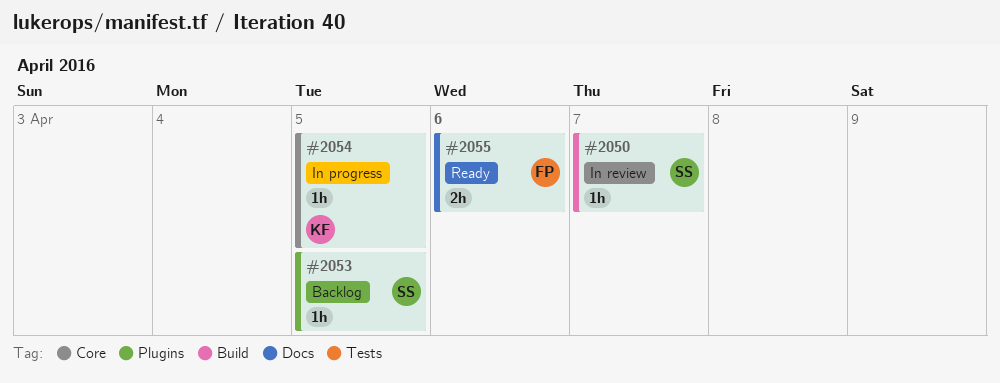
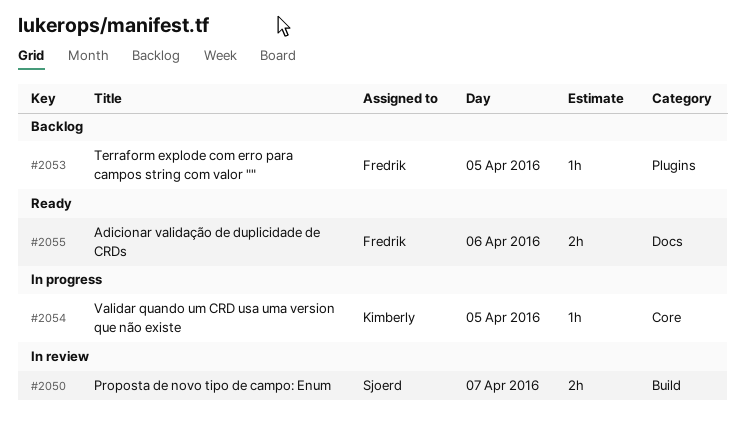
#2050, estimate: 1h -> 2h
#2053, owner: Sjoerd -> Fredrik

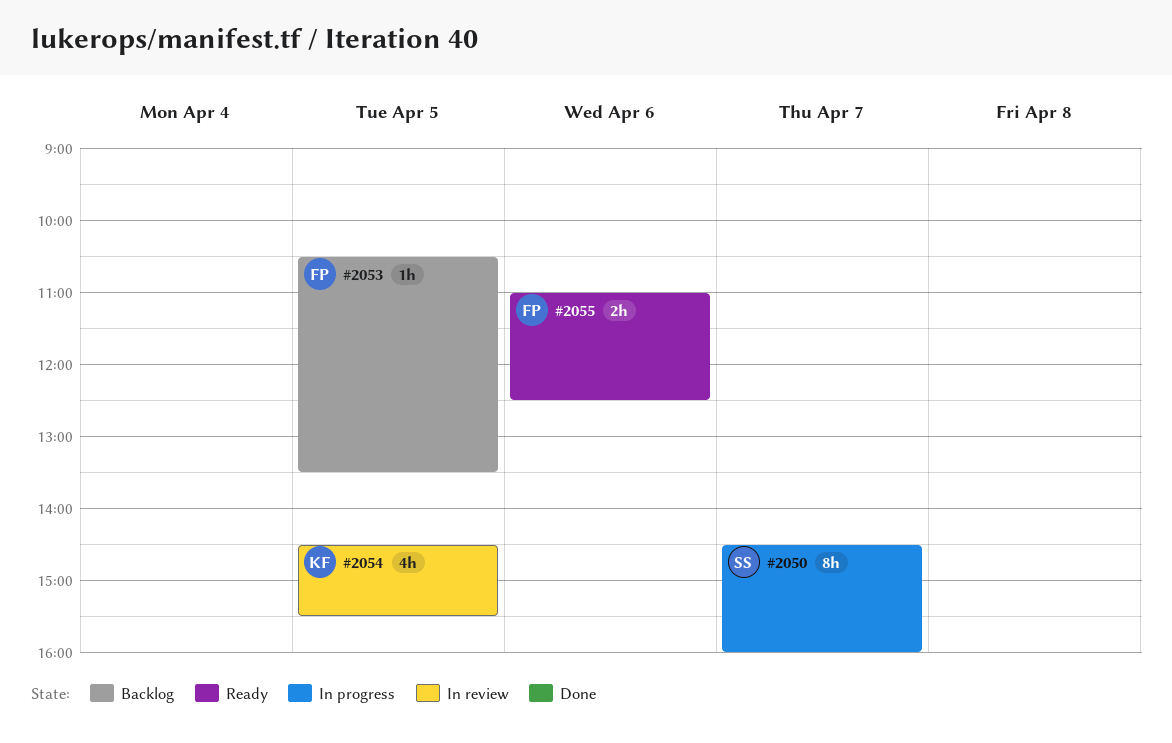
#2050, status: In review -> In progress
#2050, estimate: 2h -> 8h
#2054, status: In progress -> In review
#2054, estimate: 1h -> 4h

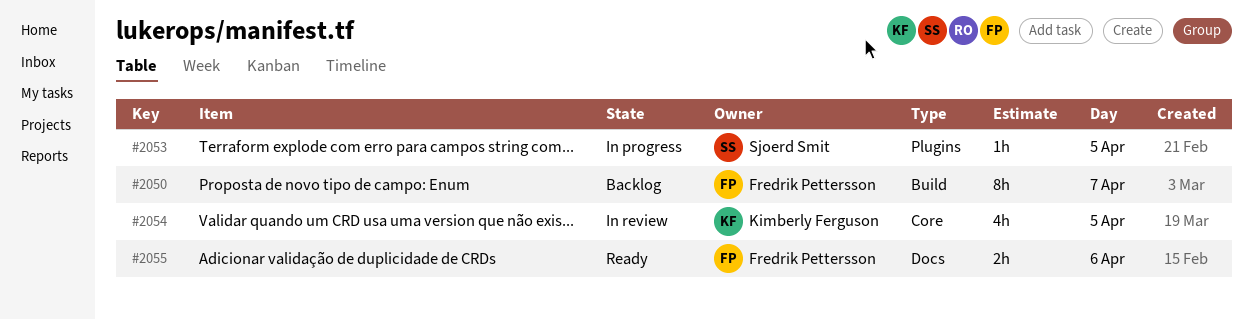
#2050, status: In progress -> Backlog
#2050, owner: Sjoerd Smit -> Fredrik Pettersson
#2053, status: Backlog -> In progress
#2053, owner: Fredrik Pettersson -> Sjoerd Smit

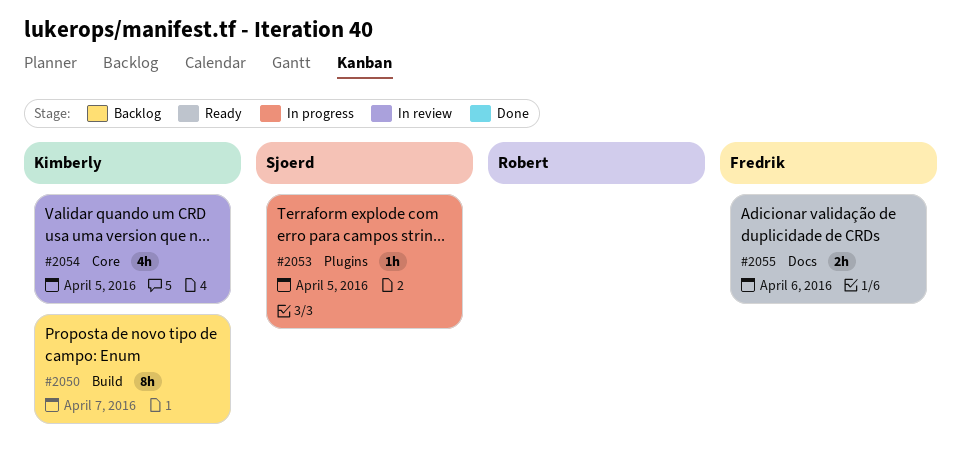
#2050, owner: Fredrik Pettersson -> Kimberly Ferguson

